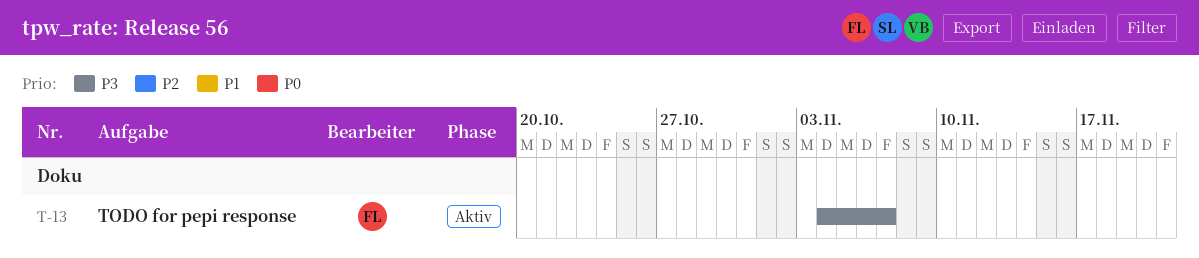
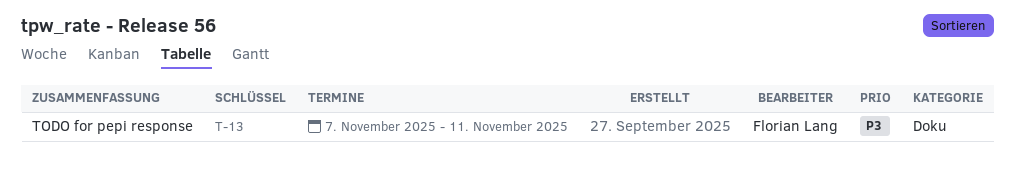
T-13, start: Nov 4 -> Nov 7
T-13, due: Nov 7 -> Nov 11

